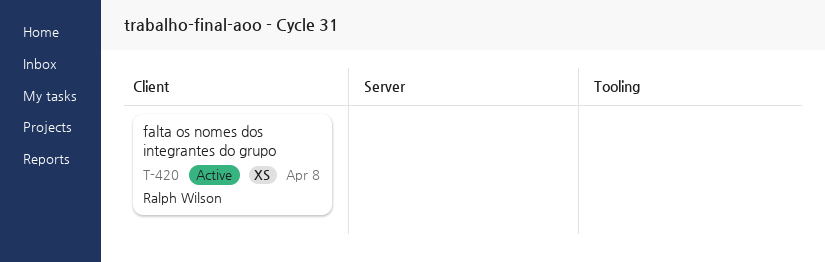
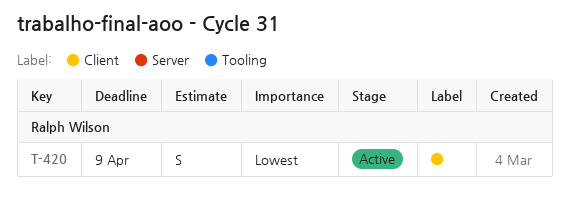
T-420, estimate: XS -> S
T-420, due: Apr 8 -> Apr 9

